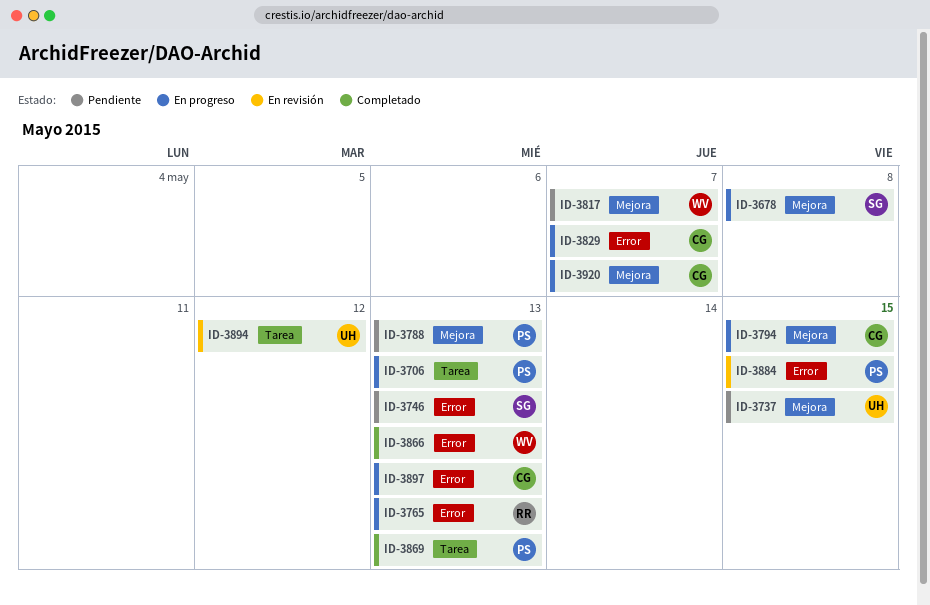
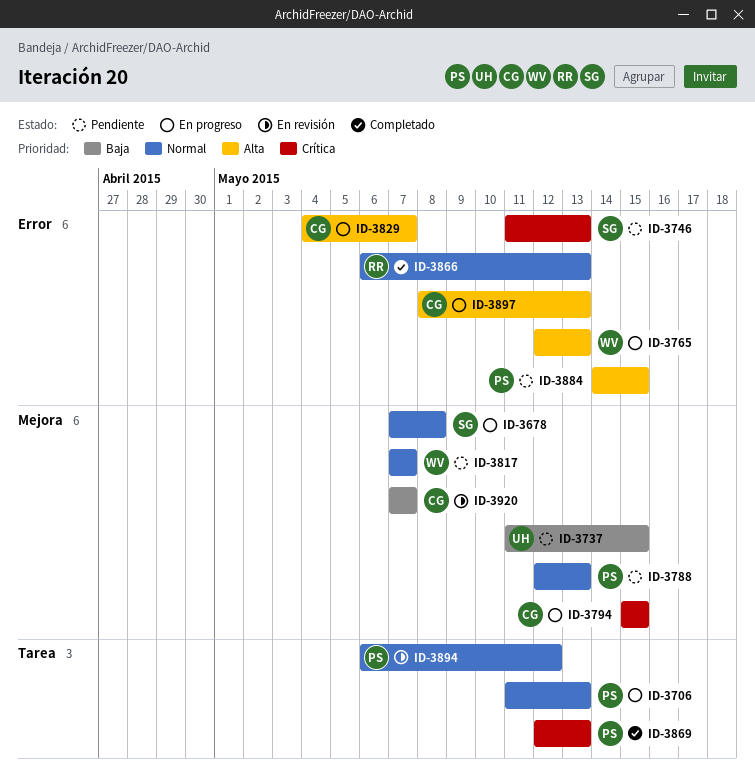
ID-3765, owner: RR -> WV
ID-3866, owner: WV -> RR
ID-3884, status: En revisión -> Pendiente
ID-3894, owner: UH -> PS
ID-3920, status: En progreso -> En revisión

